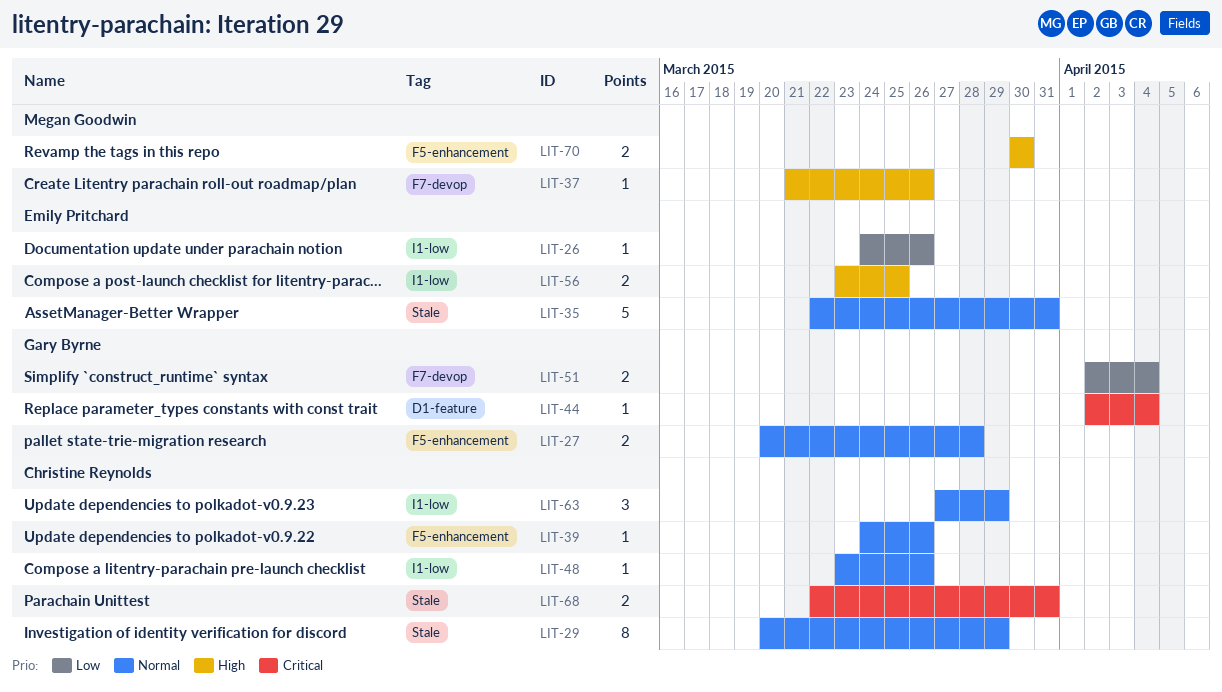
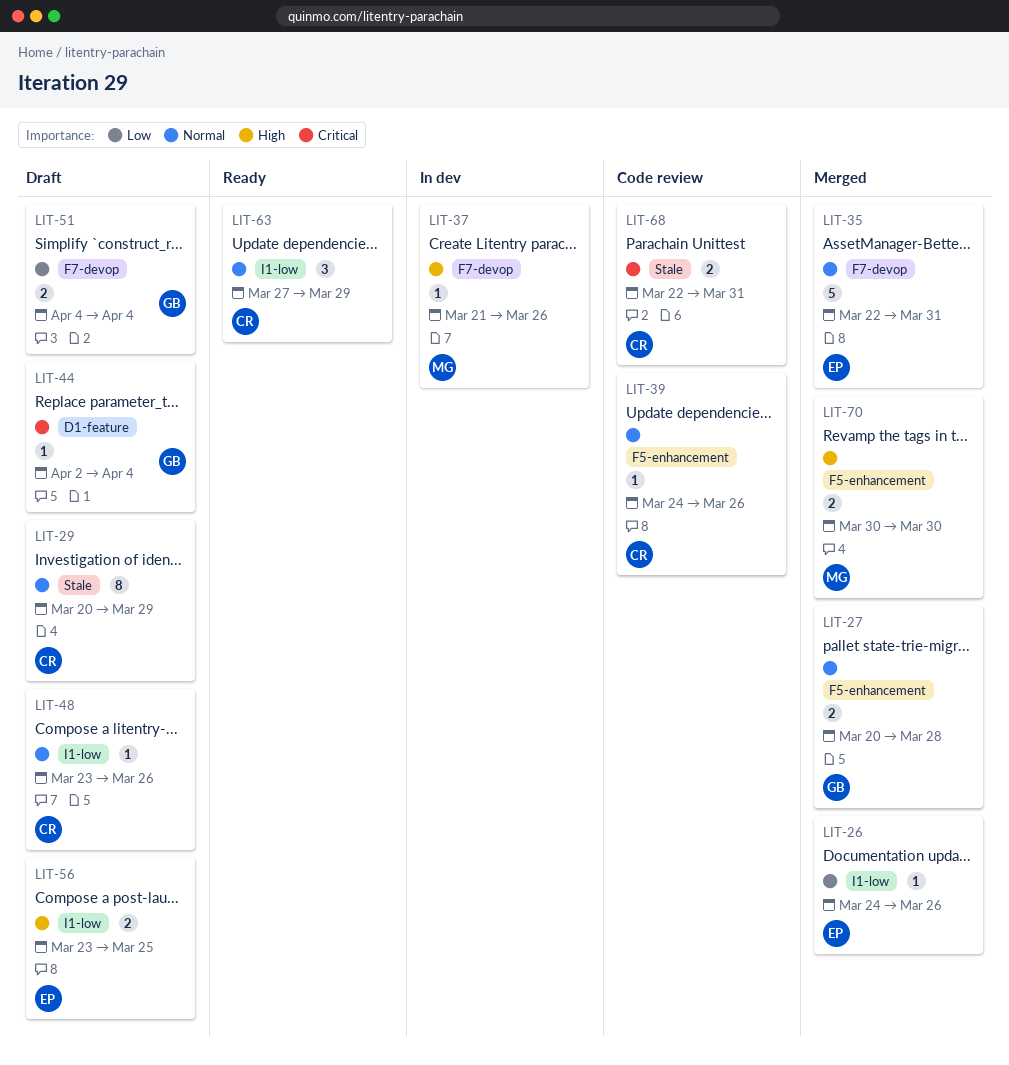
LIT-35, label: Stale -> F7-devop
LIT-51, start: Apr 2 -> Apr 4

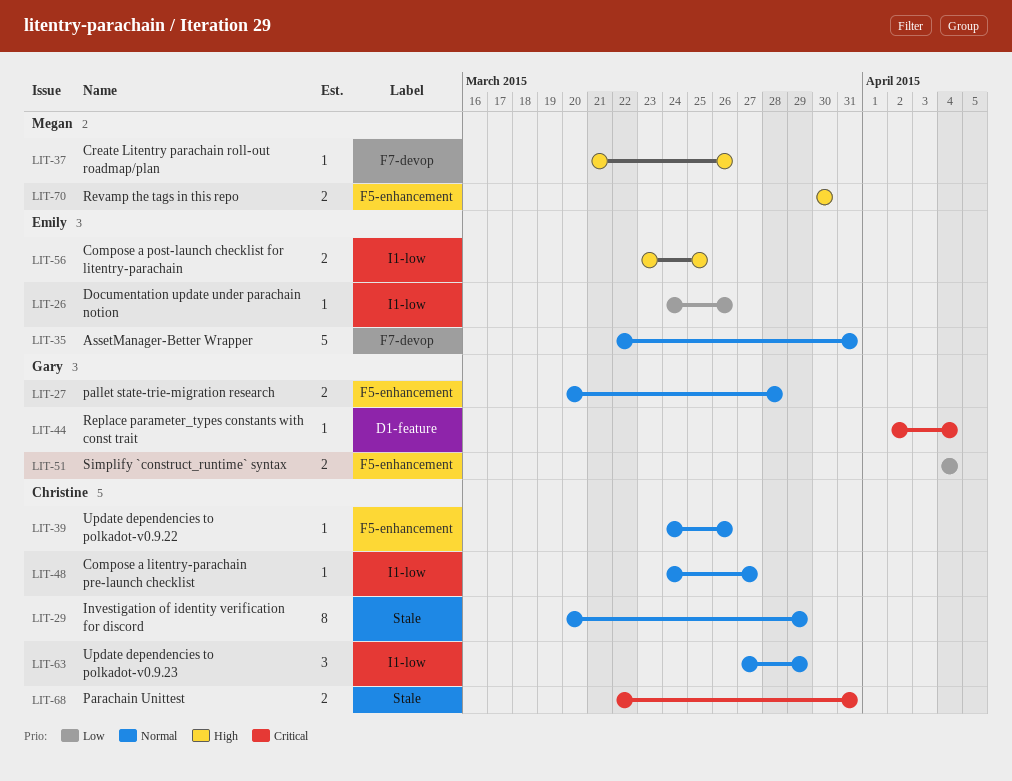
LIT-48, start: Mar 23 -> Mar 24
LIT-48, due: Mar 26 -> Mar 27
LIT-51, label: F7-devop -> F5-enhancement

